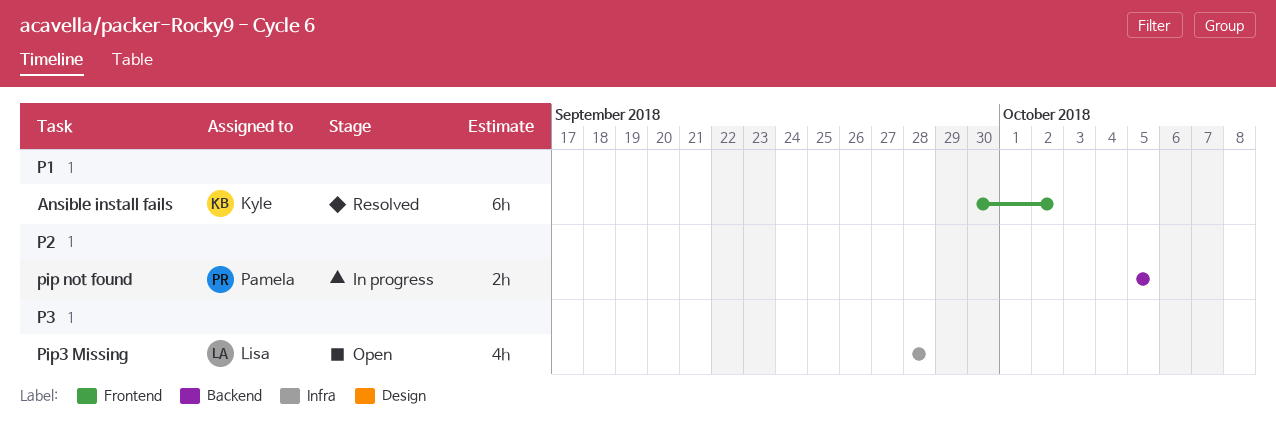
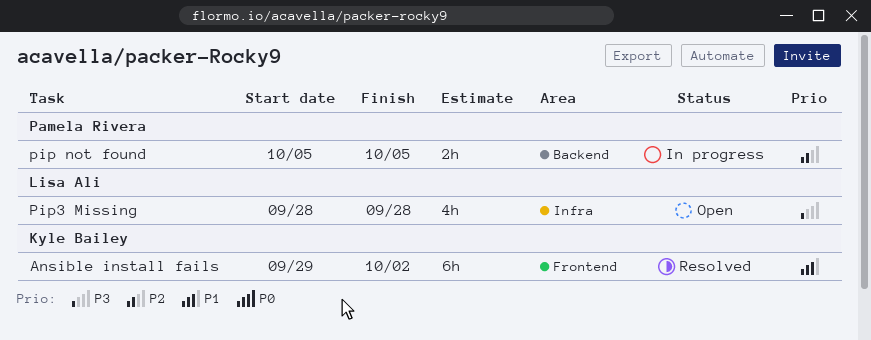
Ansible install fails, start: Sep 30 -> Sep 29

